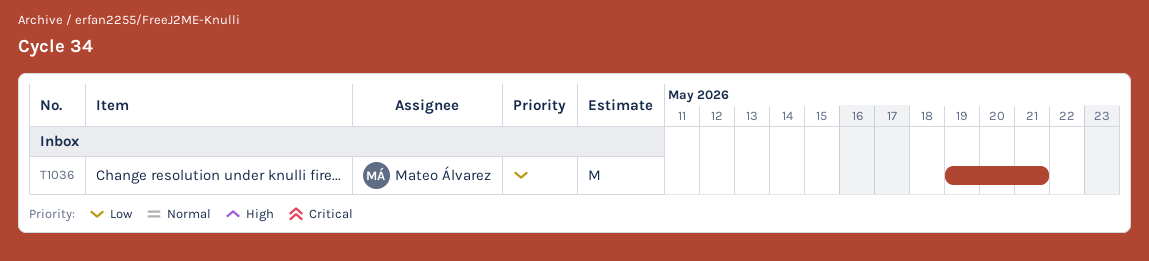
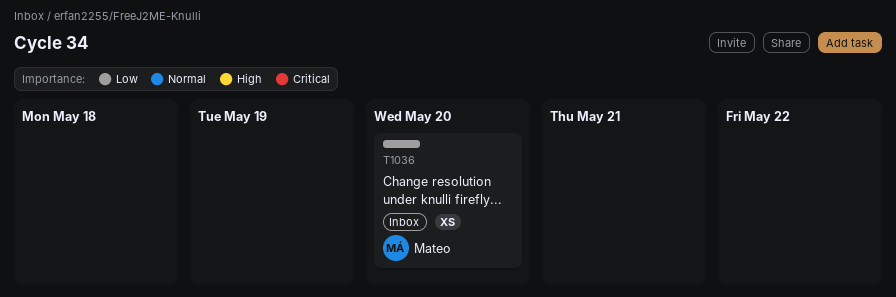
T1036, estimate: M -> XS
T1036, due: May 21 -> May 20

